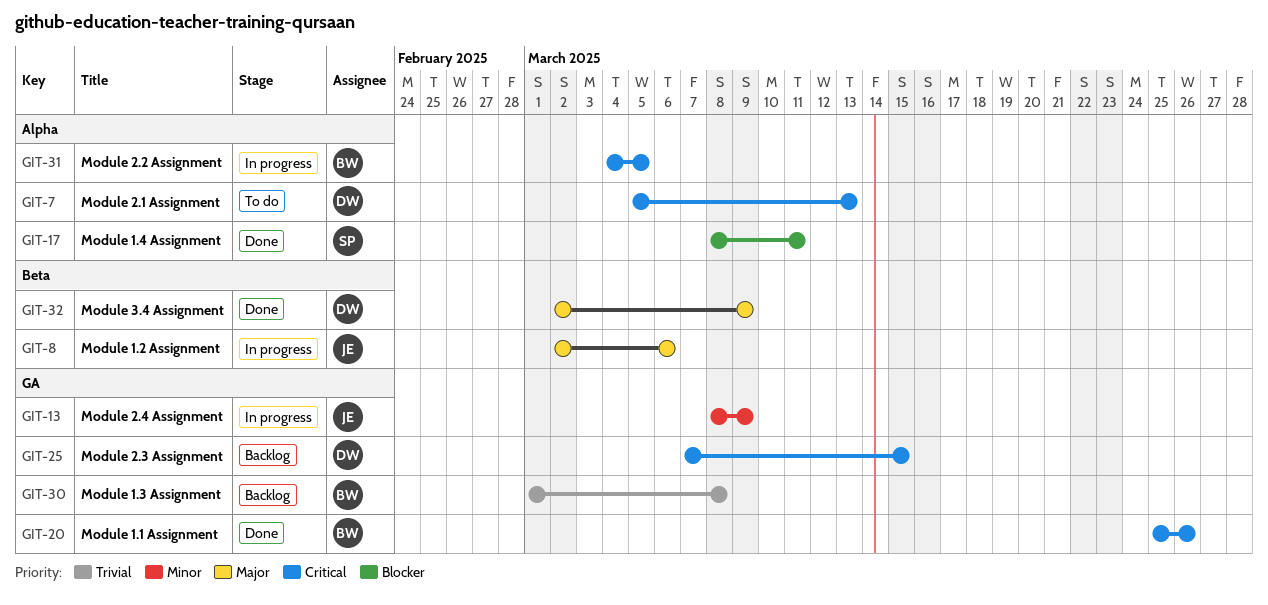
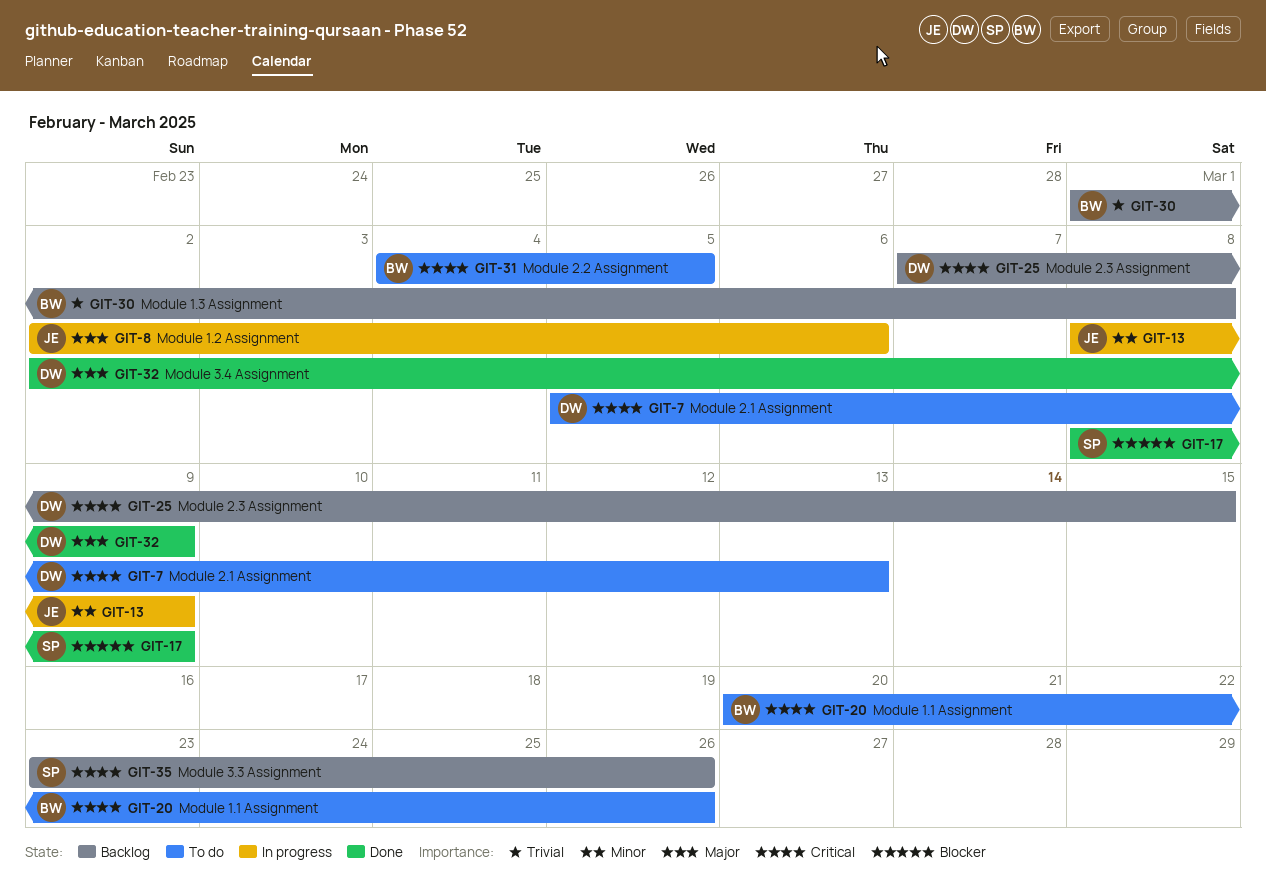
GIT-17, due: Mar 11 -> Mar 9
GIT-20, status: Done -> To do
GIT-20, start: Mar 25 -> Mar 20
GIT-31, status: In progress -> To do
GIT-35: none -> present

